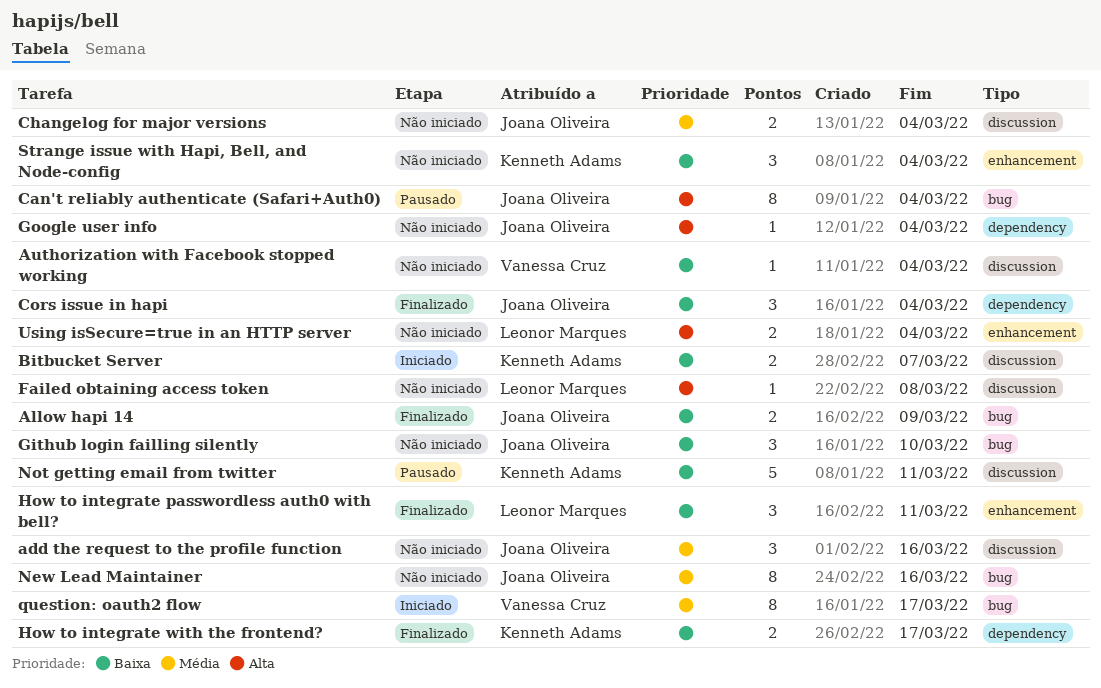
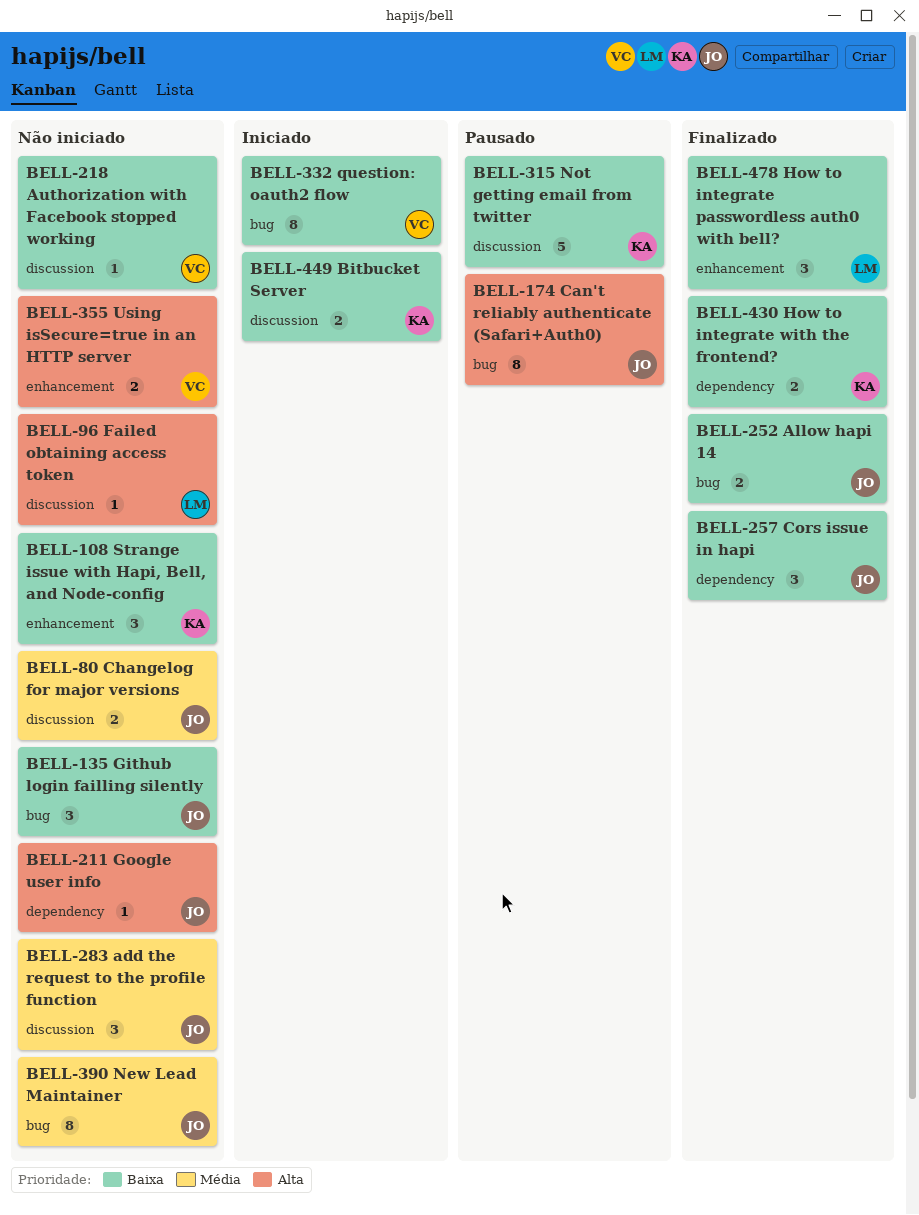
question: oauth2 flow, priority: Média -> Baixa
Using isSecure=true in an HTTP server, owner: Leonor Marques -> Vanessa Cruz

